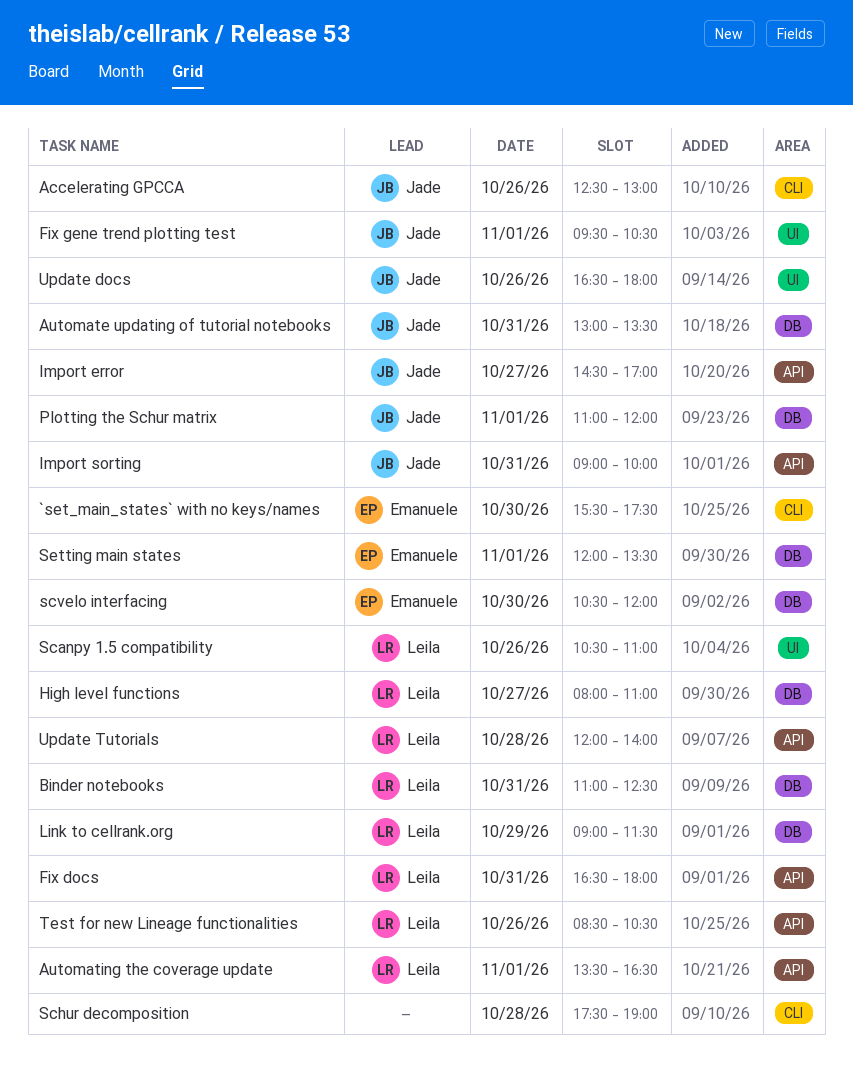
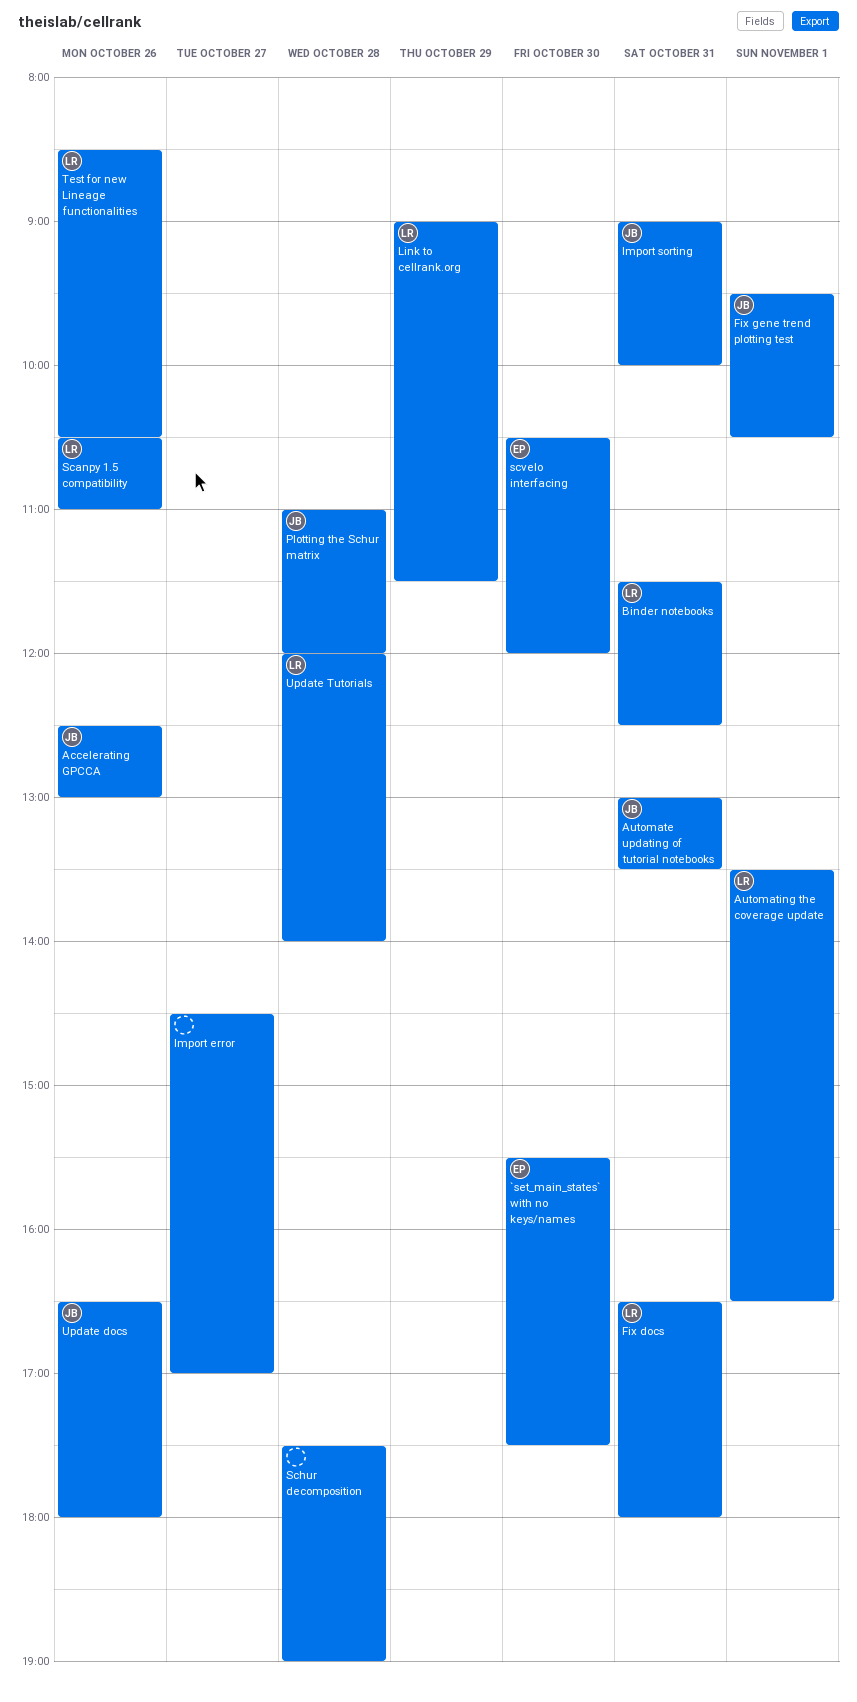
Binder notebooks, begins: 11:00 -> 11:30
High level functions: present -> none
Import error, owner: Jade -> none
Plotting the Schur matrix, day: Nov 1 -> Oct 28
Setting main states: present -> none

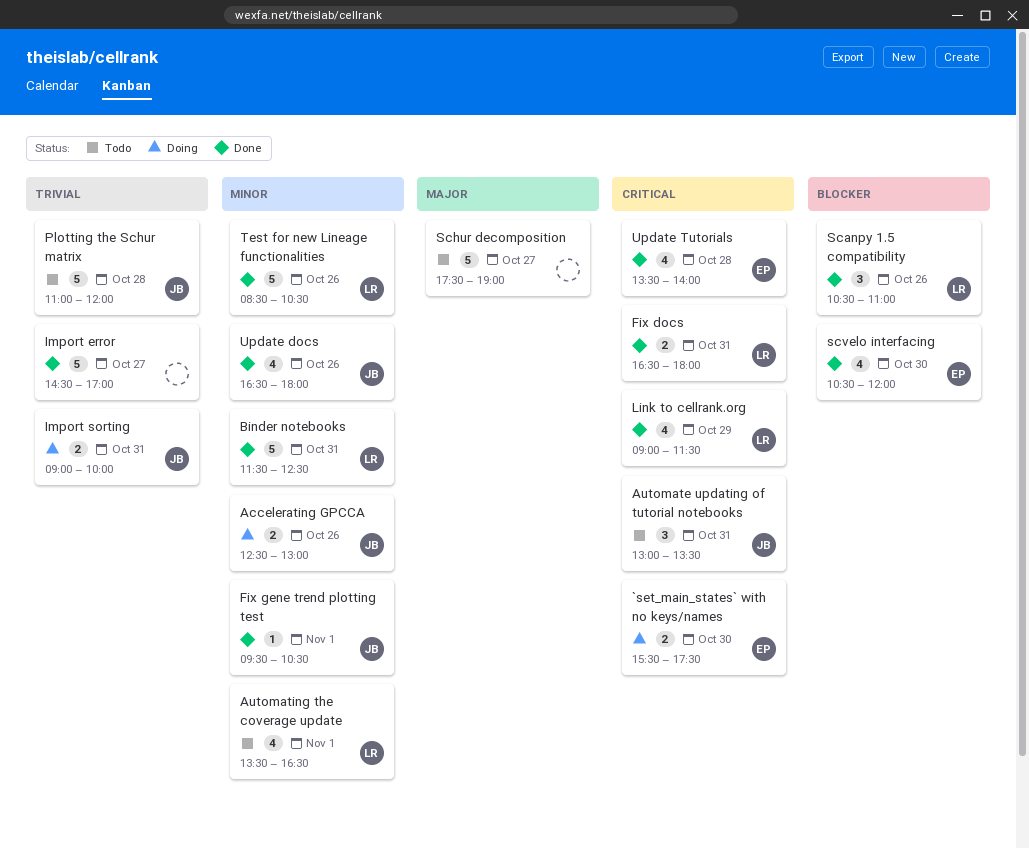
Schur decomposition, day: Oct 28 -> Oct 27
Update Tutorials, owner: LR -> EP
Update Tutorials, begins: 12:00 -> 13:30

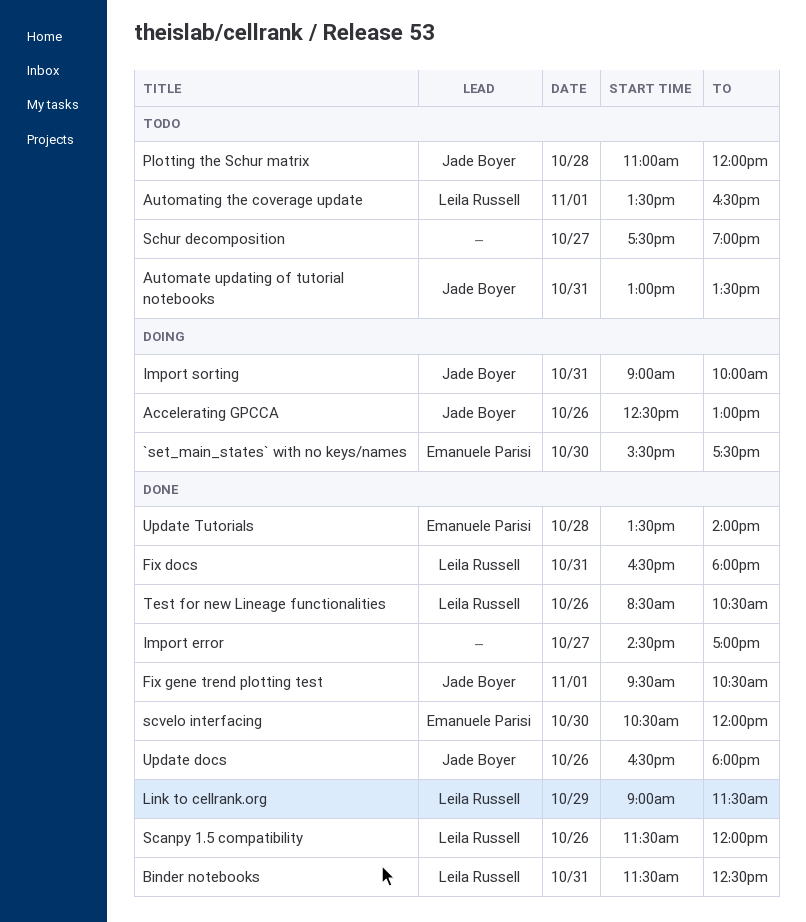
Scanpy 1.5 compatibility, begins: 10:30 -> 11:30
Scanpy 1.5 compatibility, ends: 11:00 -> 12:00

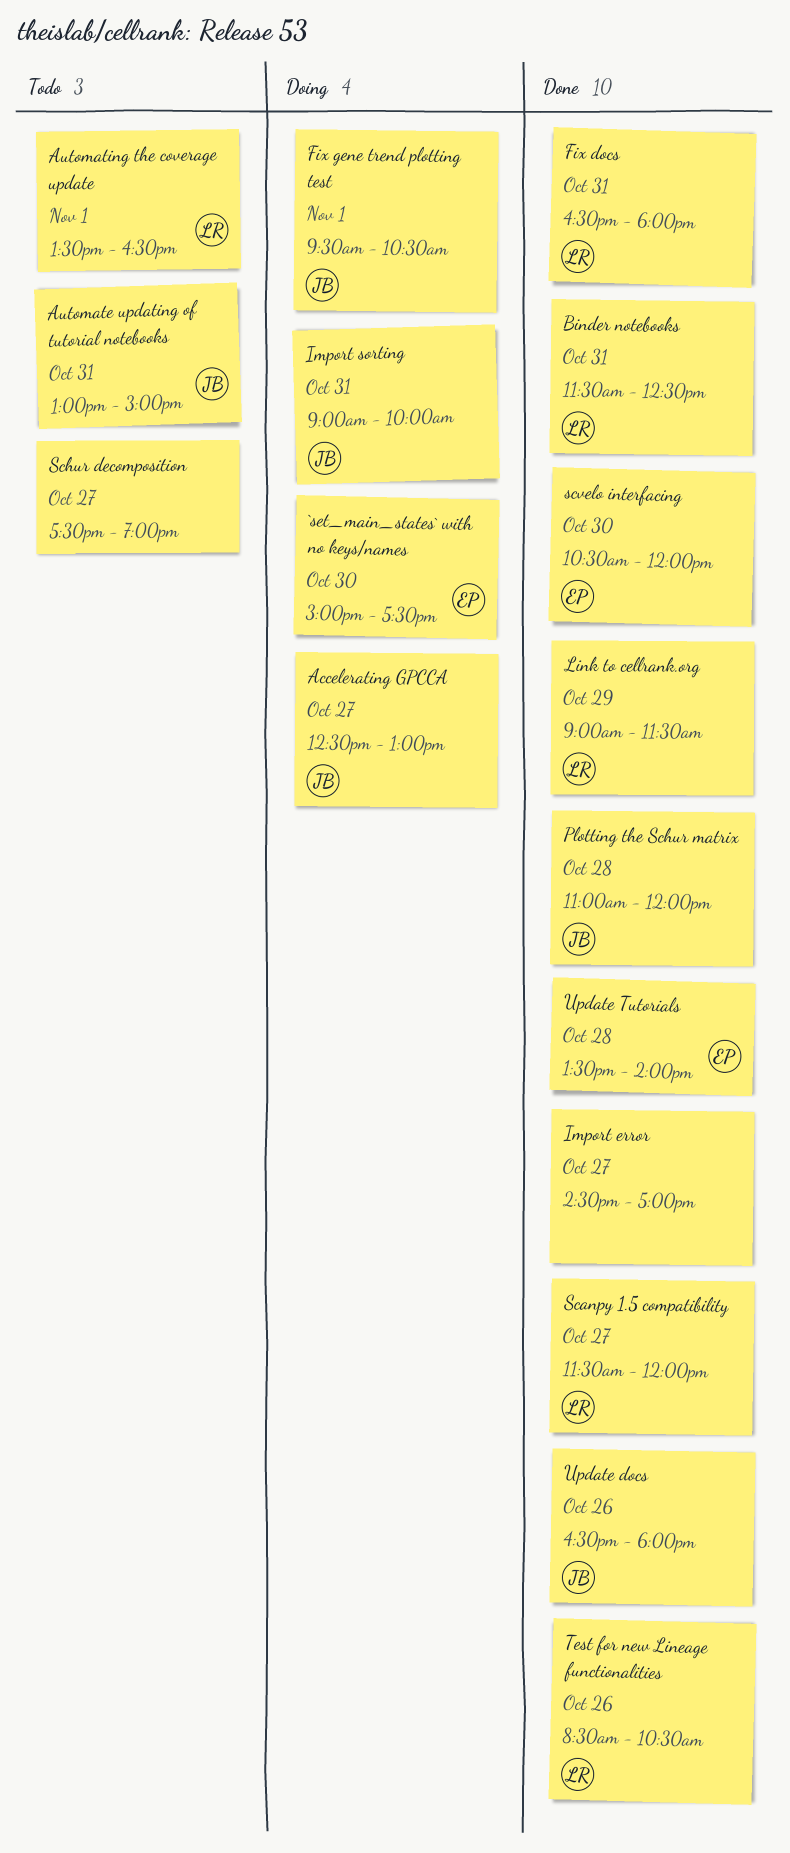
`set_main_states` with no keys/names, begins: 15:30 -> 15:00
Accelerating GPCCA, day: Oct 26 -> Oct 27
Automate updating of tutorial notebooks, ends: 13:30 -> 15:00
Fix gene trend plotting test, status: Done -> Doing
Plotting the Schur matrix, status: Todo -> Done
Scanpy 1.5 compatibility, day: Oct 26 -> Oct 27

